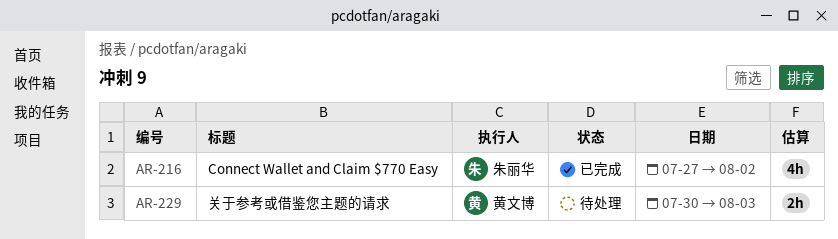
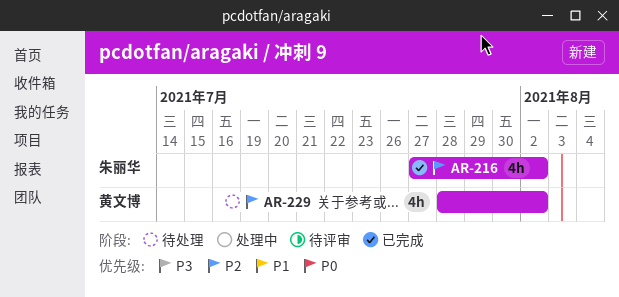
AR-229, estimate: 2h -> 4h
AR-229, start: Jul 30 -> Jul 28
AR-229, due: Aug 3 -> Aug 2

